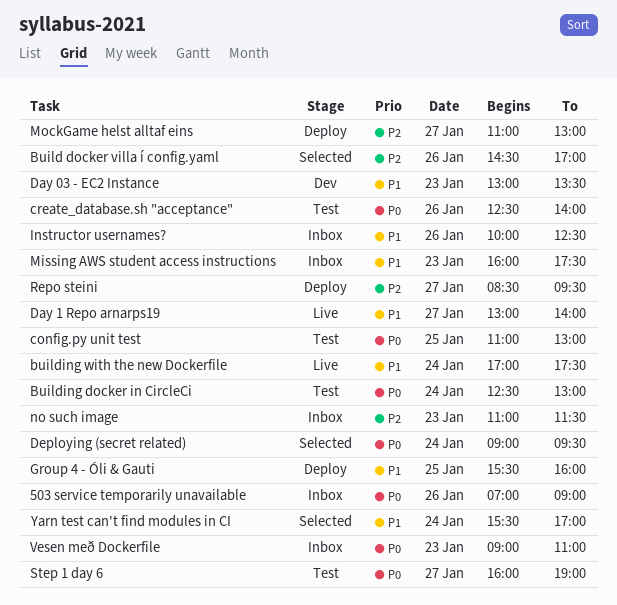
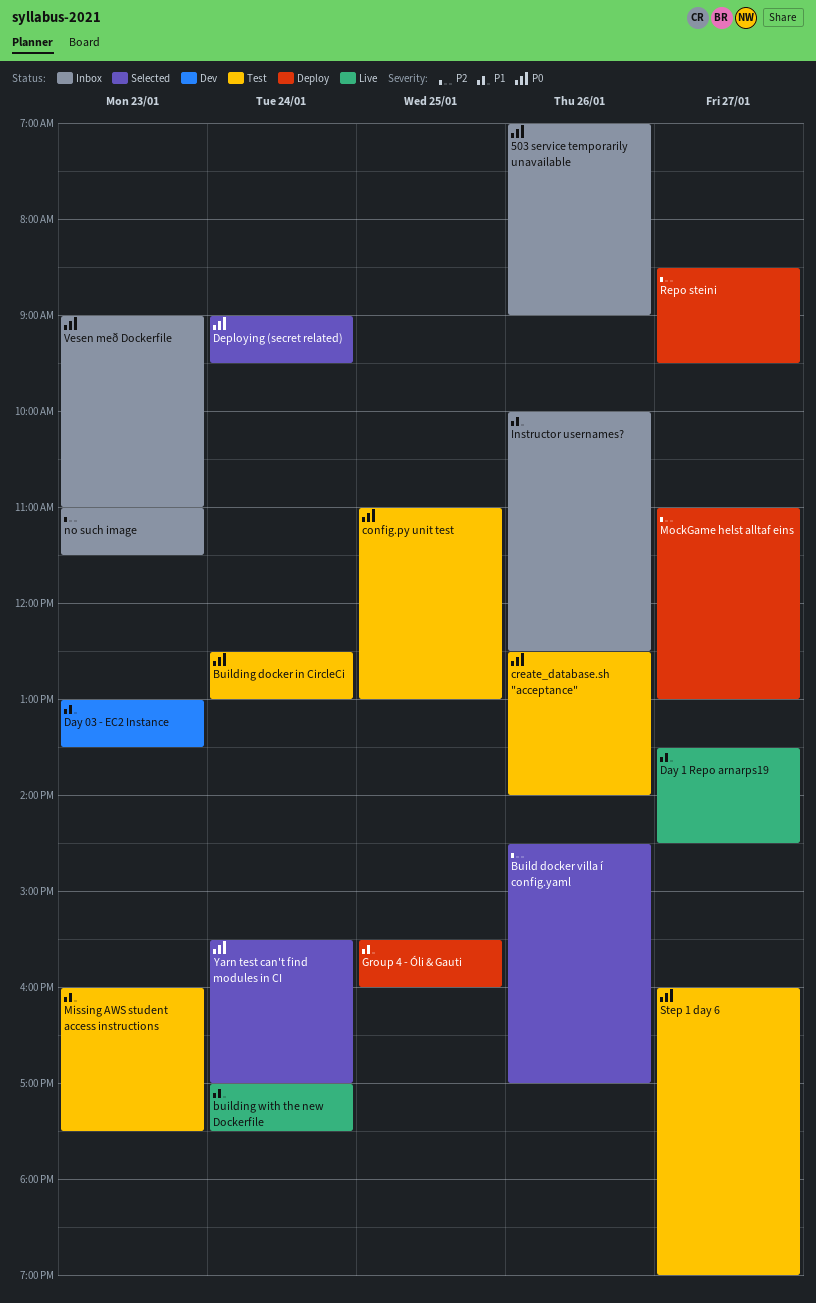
Day 1 Repo arnarps19, begins: 13:00 -> 13:30
Day 1 Repo arnarps19, ends: 14:00 -> 14:30
Missing AWS student access instructions, status: Inbox -> Test
Yarn test can't find modules in CI, priority: P1 -> P0

